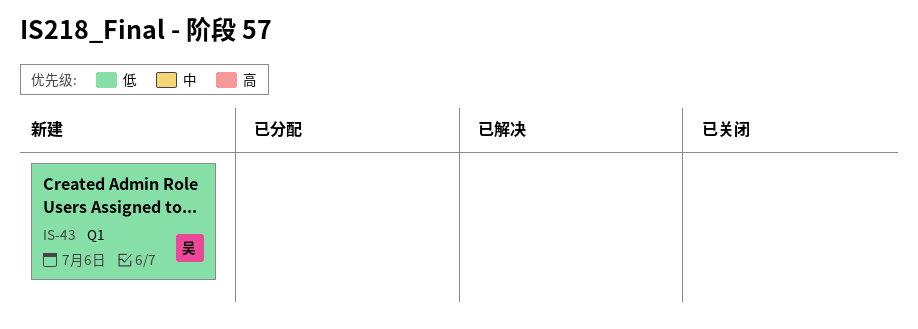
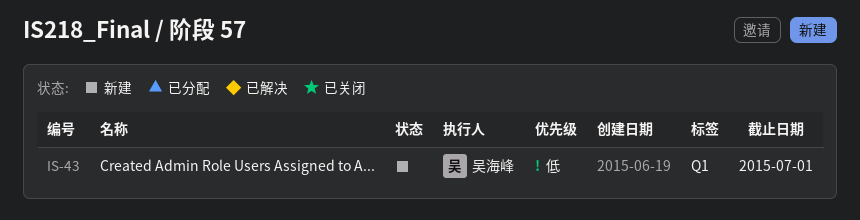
IS-43, due: Jul 6 -> Jul 1

